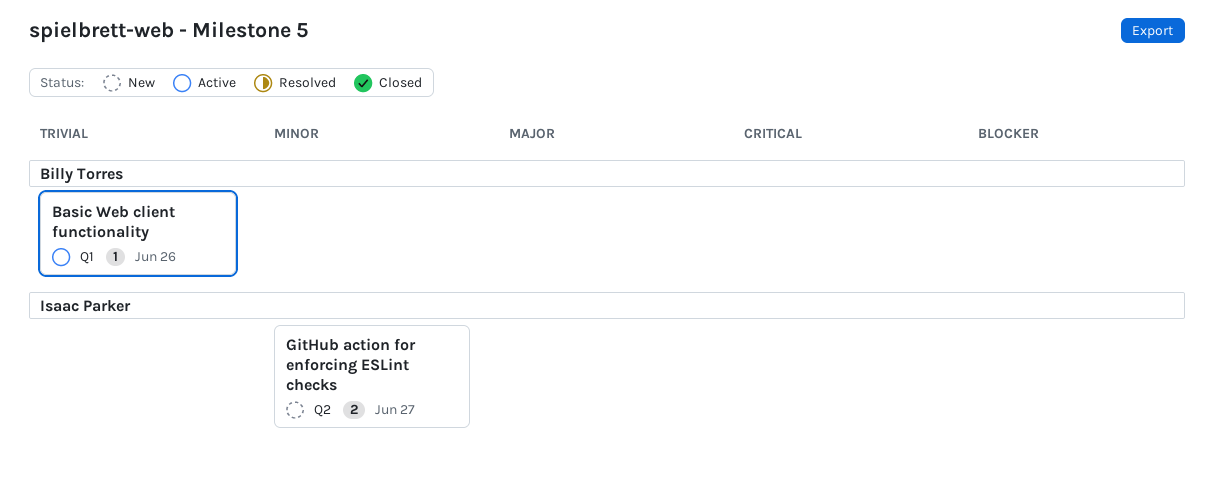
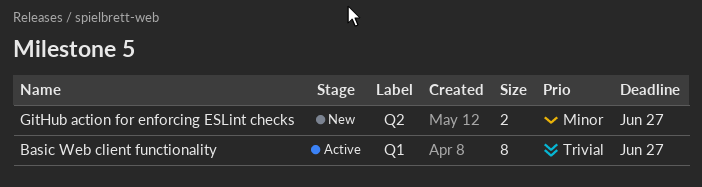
Basic Web client functionality, estimate: 1 -> 8
Basic Web client functionality, due: Jun 26 -> Jun 27

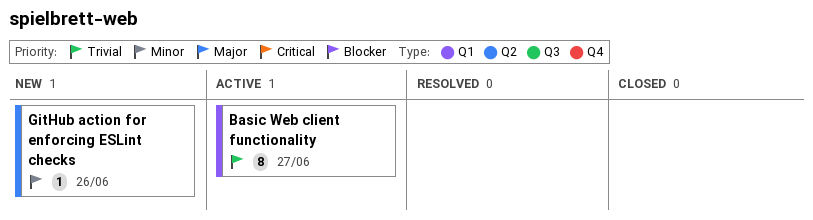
GitHub action for enforcing ESLint checks, estimate: 2 -> 1
GitHub action for enforcing ESLint checks, due: Jun 27 -> Jun 26

